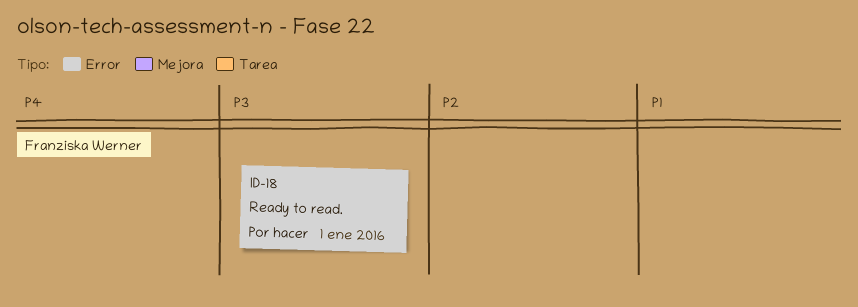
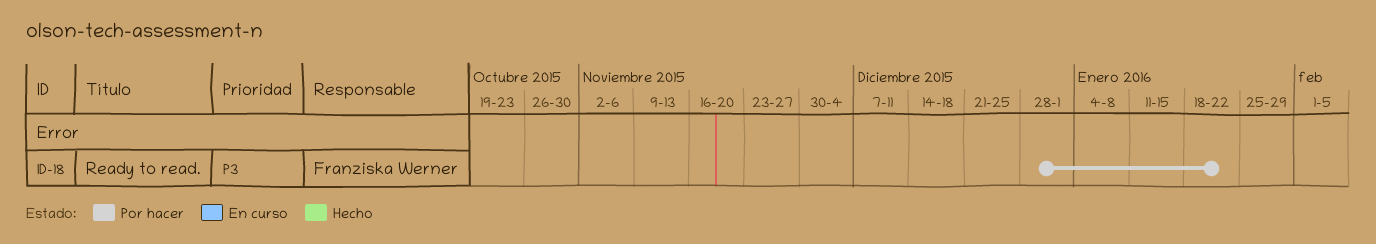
ID-18, due: Jan 1 -> Jan 22

